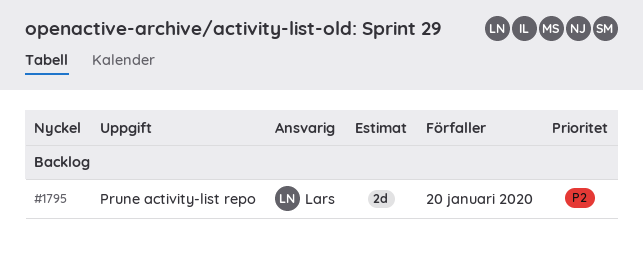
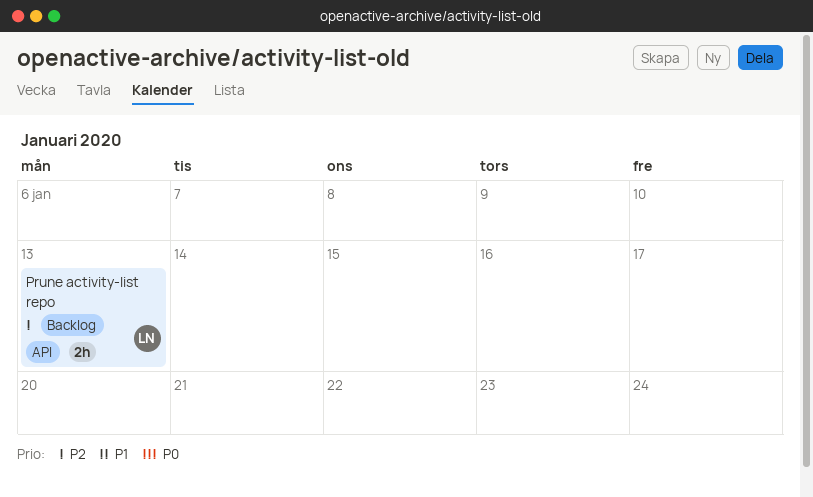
Prune activity-list repo, estimate: 2d -> 2h
Prune activity-list repo, due: Jan 20 -> Jan 13

